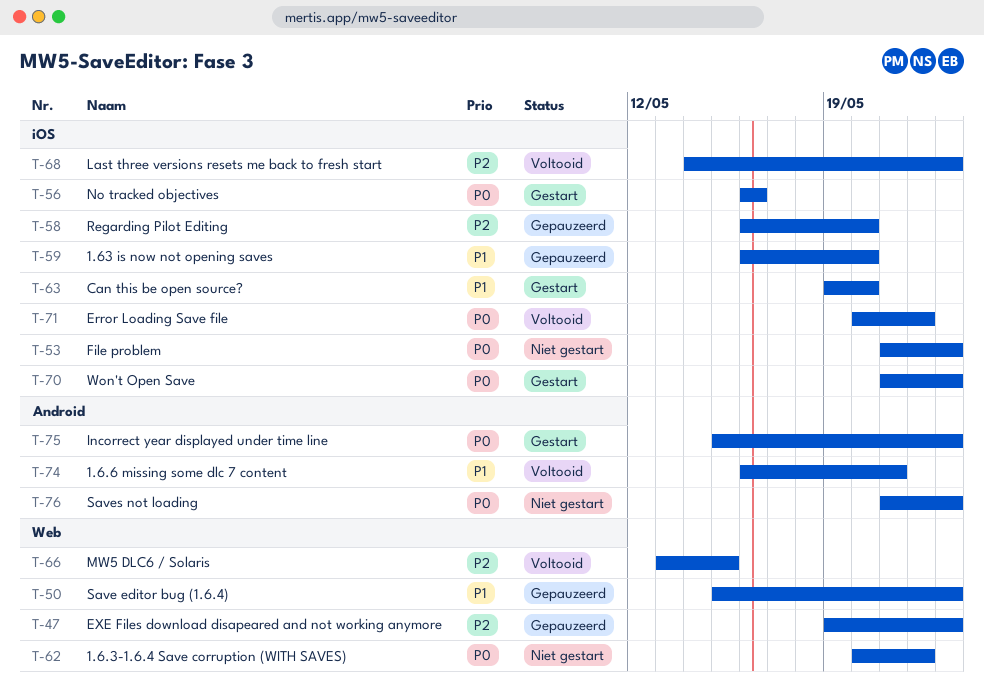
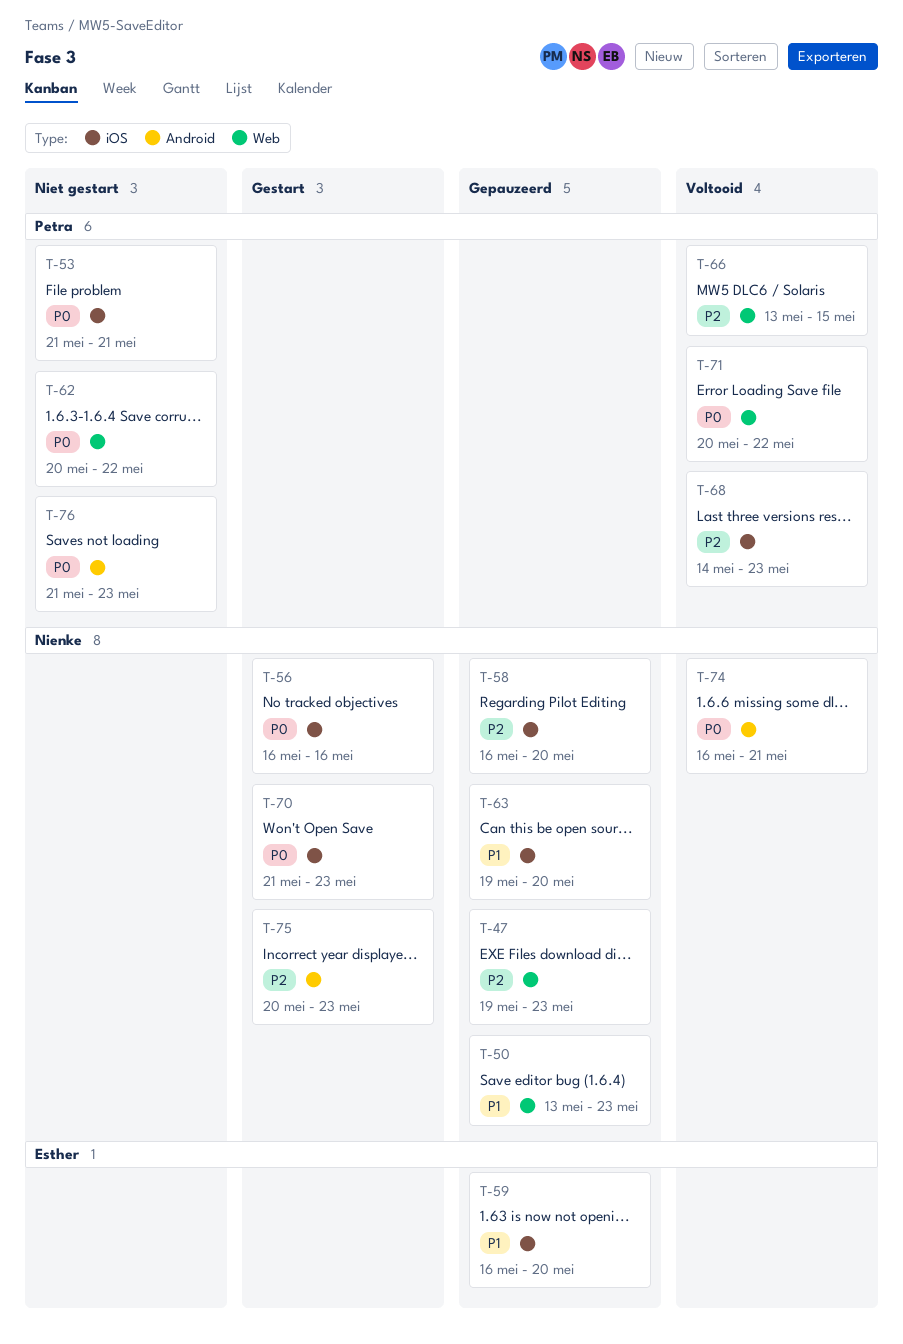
T-50, start: May 15 -> May 13
T-53, due: May 23 -> May 21
T-63, status: Gestart -> Gepauzeerd
T-71, label: iOS -> Web
T-74, priority: P1 -> P0
T-75, priority: P0 -> P2
T-75, start: May 15 -> May 20

